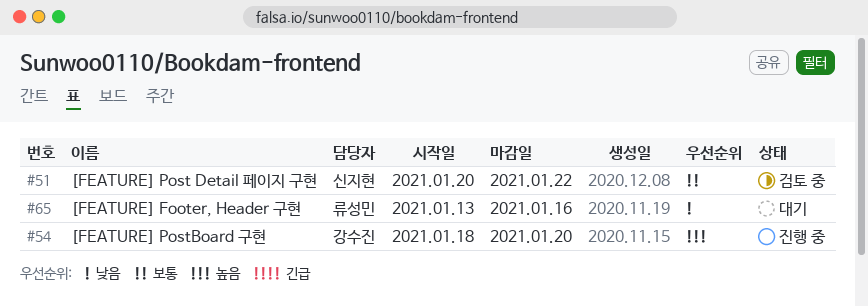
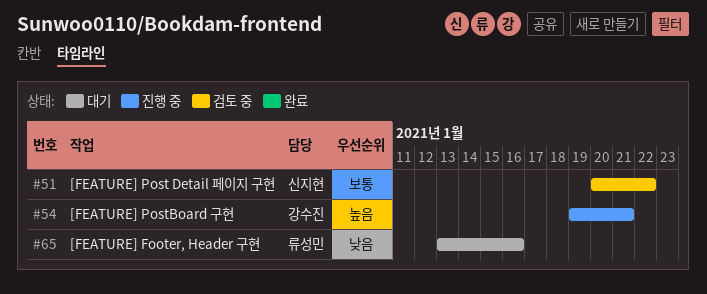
#54, start: Jan 18 -> Jan 19
#54, due: Jan 20 -> Jan 21

